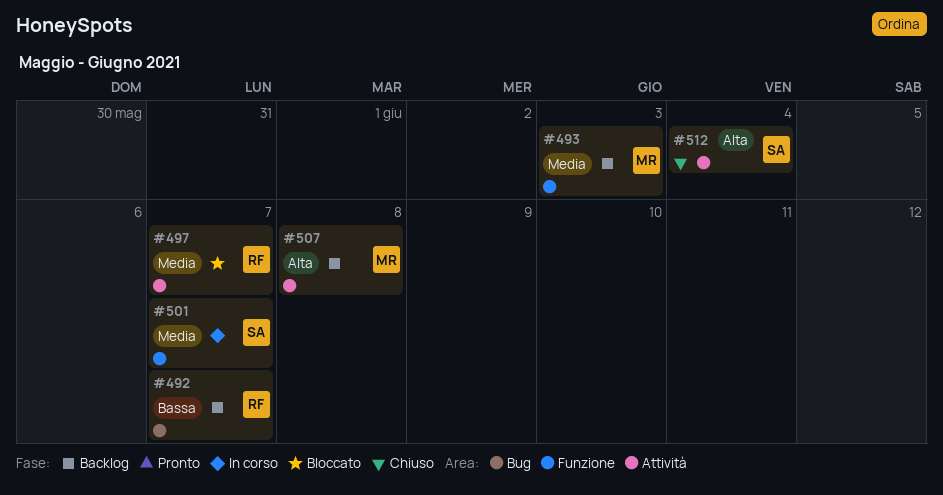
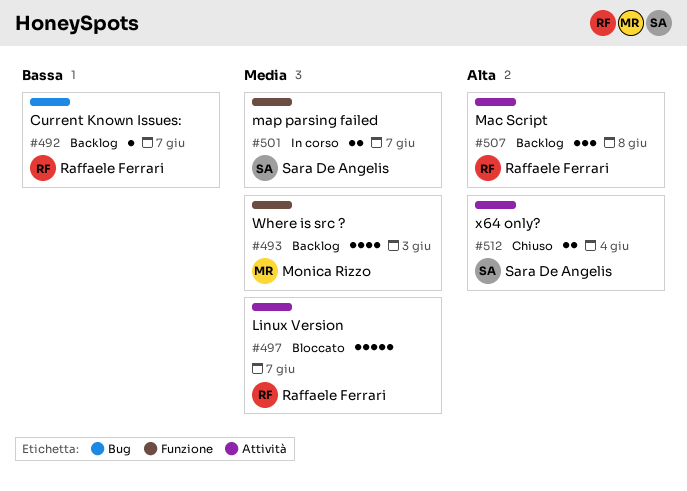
#507, owner: Monica Rizzo -> Raffaele Ferrari

